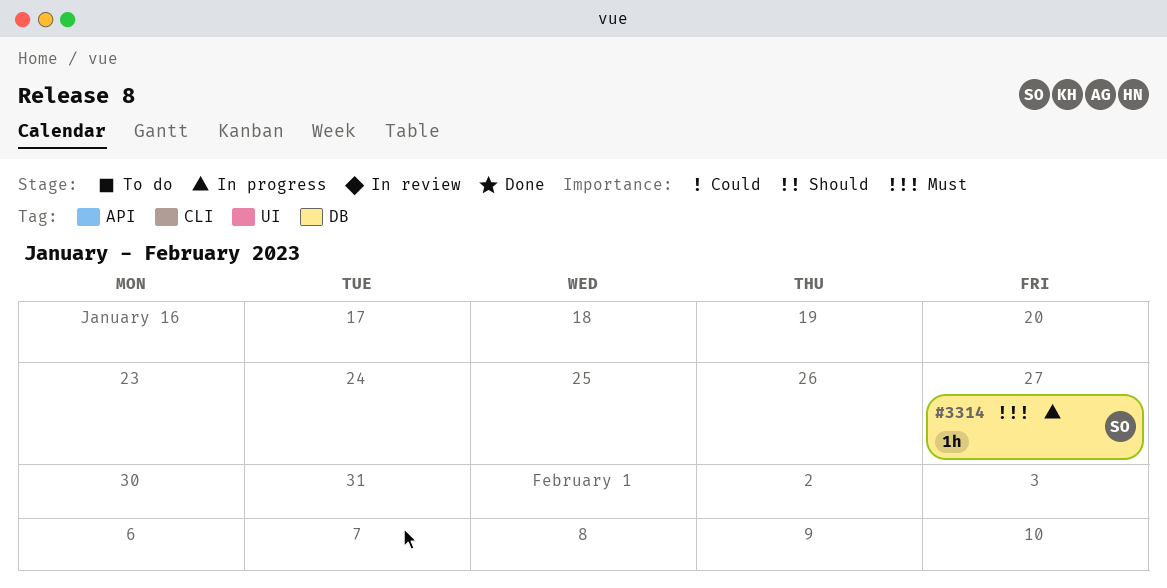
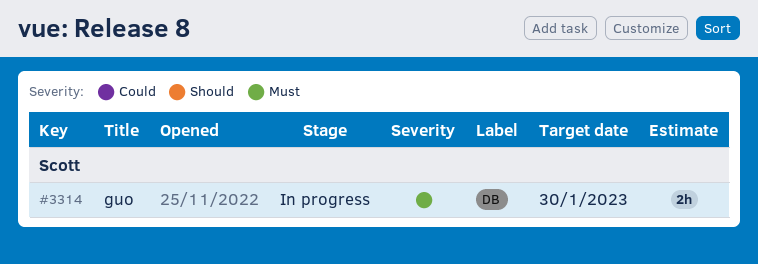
#3314, estimate: 1h -> 2h
#3314, due: Jan 27 -> Jan 30

